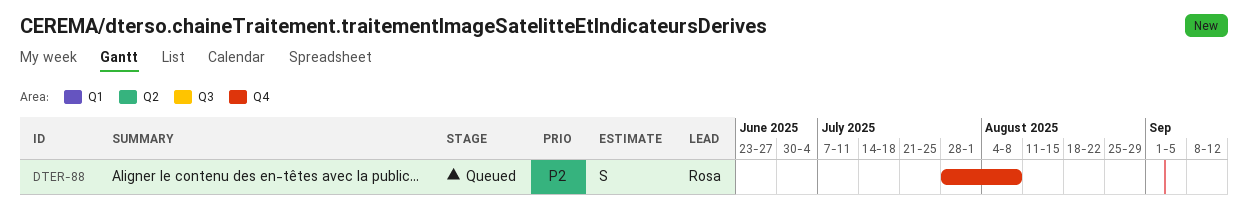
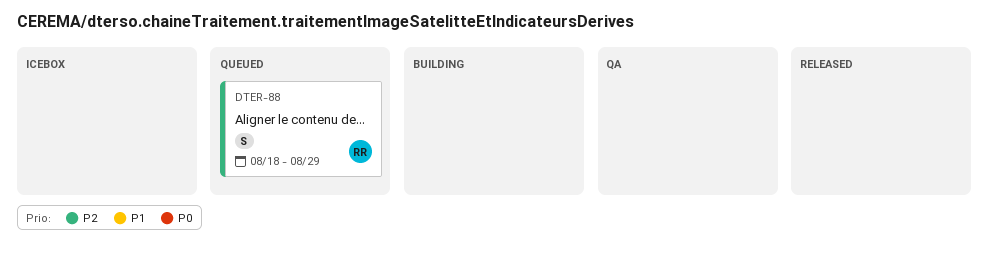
DTER-88, start: Jul 28 -> Aug 18
DTER-88, due: Aug 8 -> Aug 29

